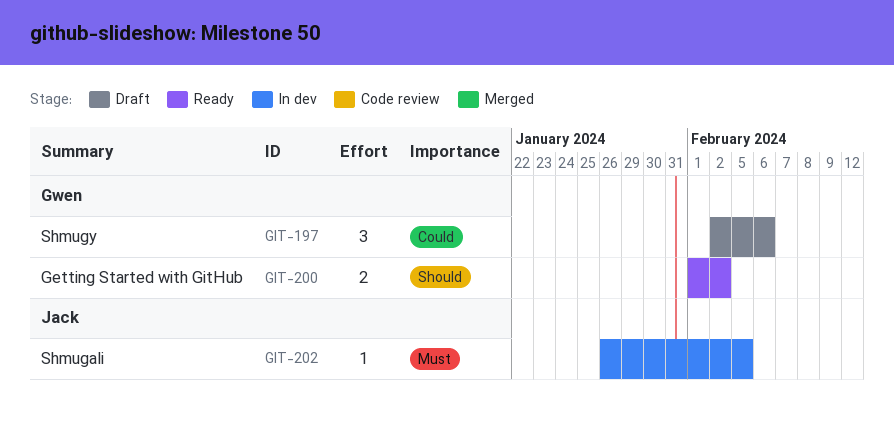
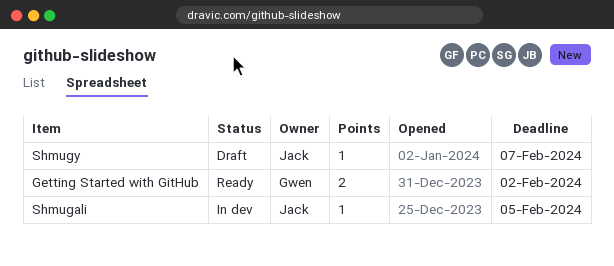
Shmugy, owner: Gwen -> Jack
Shmugy, estimate: 3 -> 1
Shmugy, due: Feb 6 -> Feb 7

